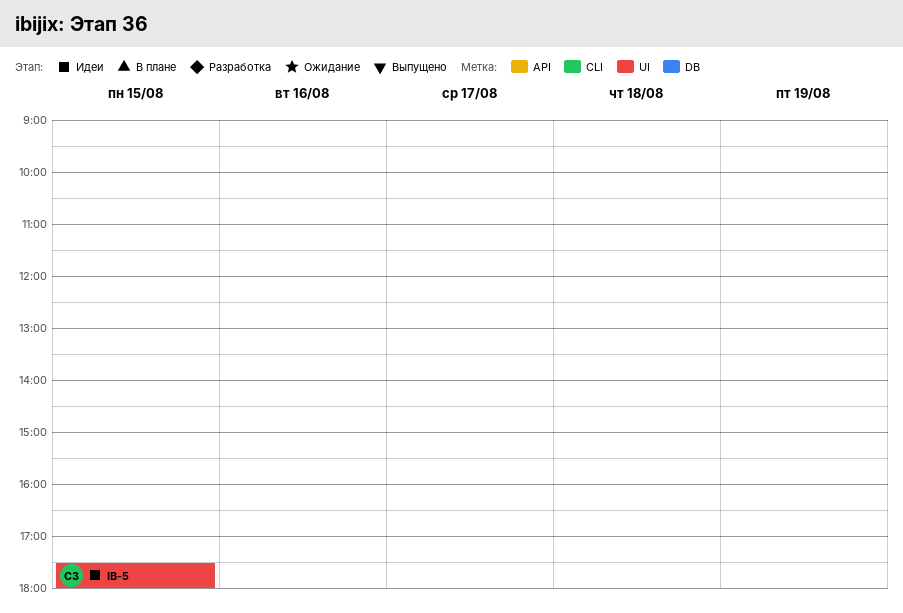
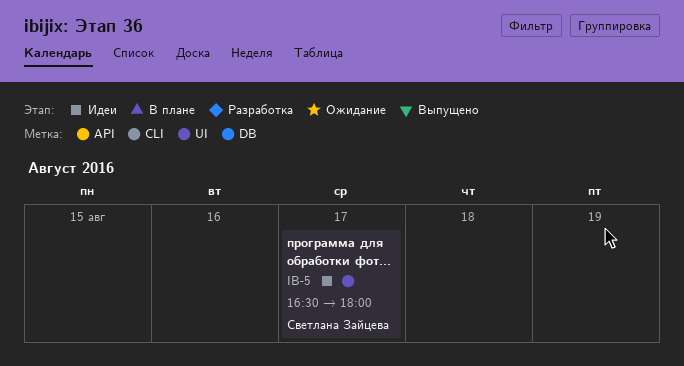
IB-5, day: Aug 15 -> Aug 17
IB-5, begins: 17:30 -> 16:30

